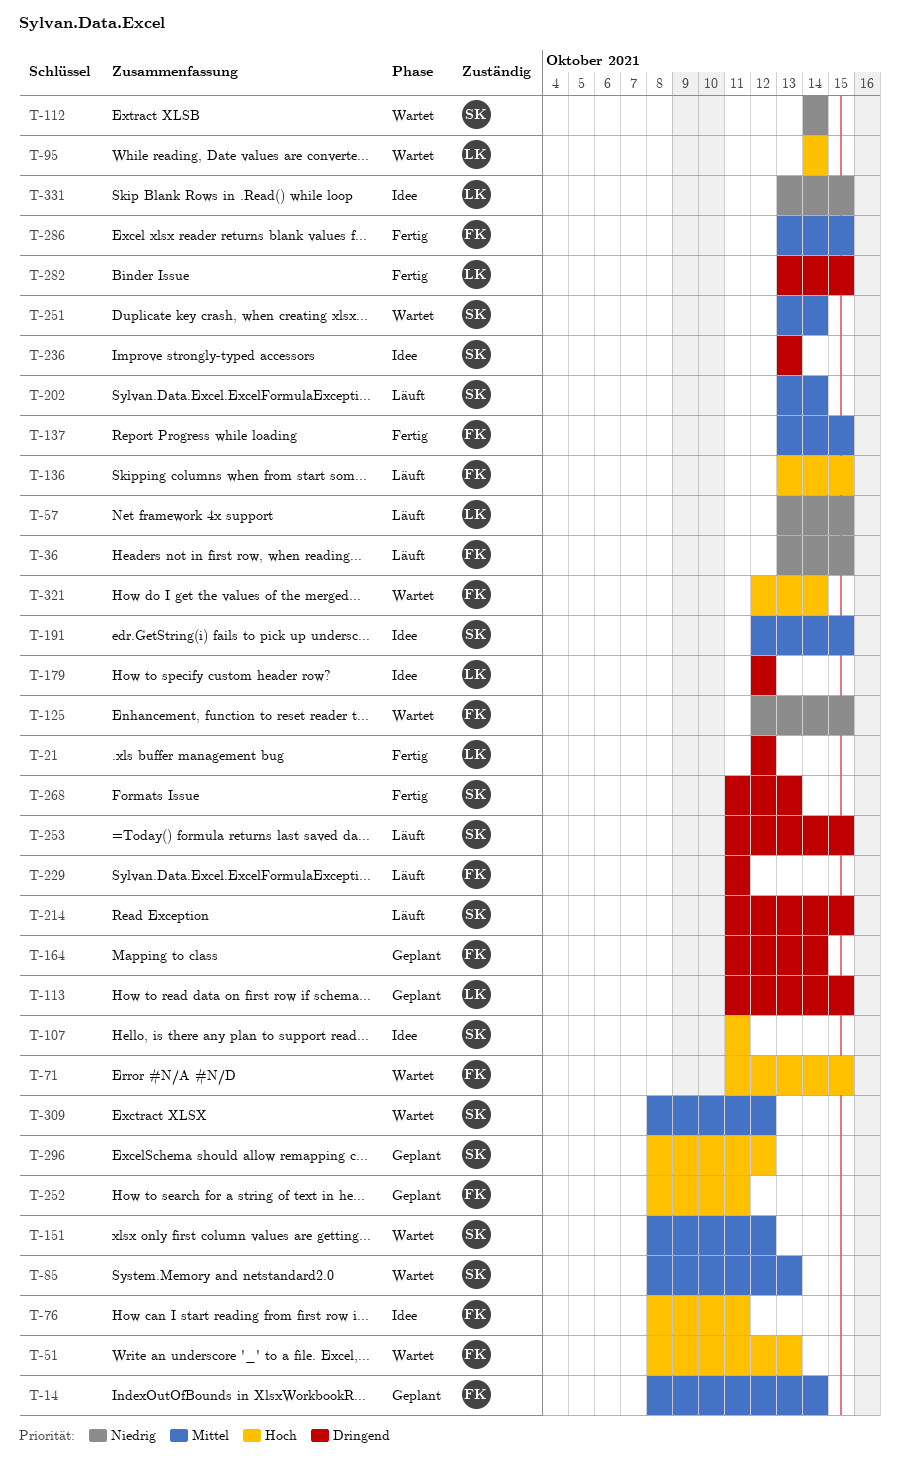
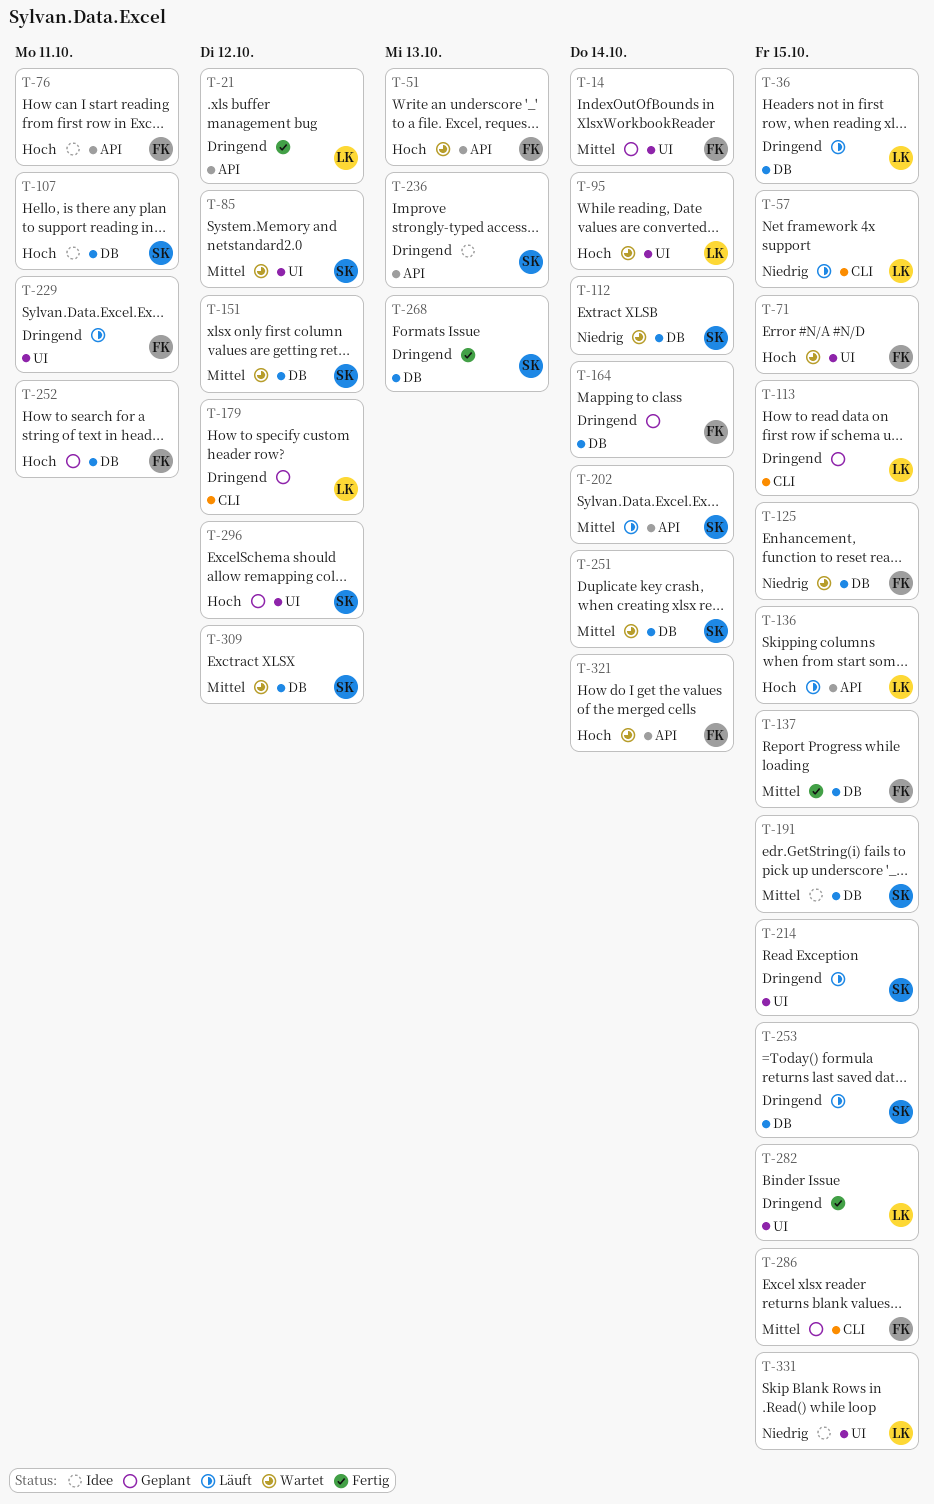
T-36, owner: FK -> LK
T-36, priority: Niedrig -> Dringend
T-85, due: Oct 13 -> Oct 12
T-136, owner: FK -> LK
T-179, status: Idee -> Geplant
T-286, status: Fertig -> Geplant

